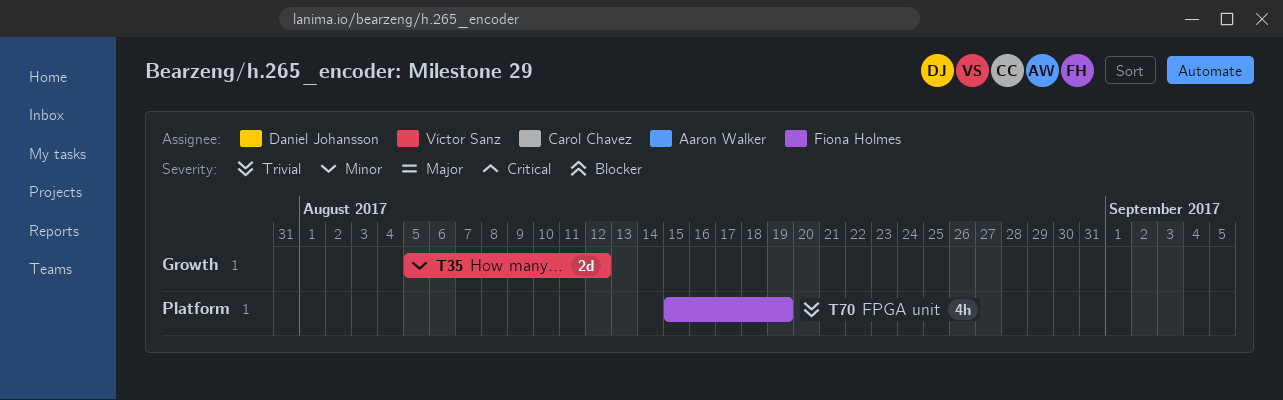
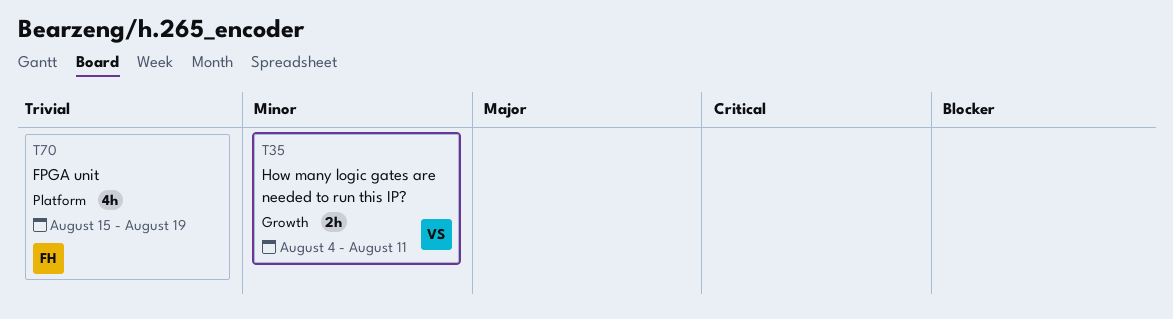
T35, estimate: 2d -> 2h
T35, start: Aug 5 -> Aug 4
T35, due: Aug 12 -> Aug 11

